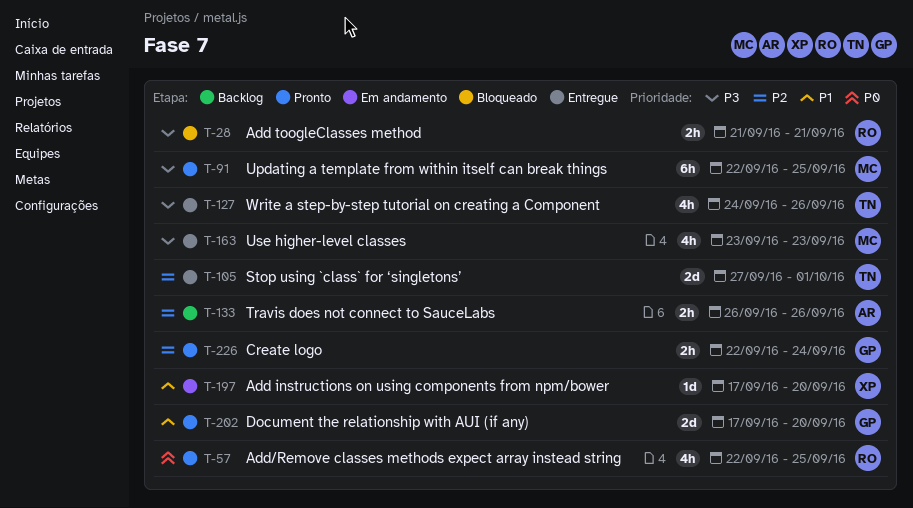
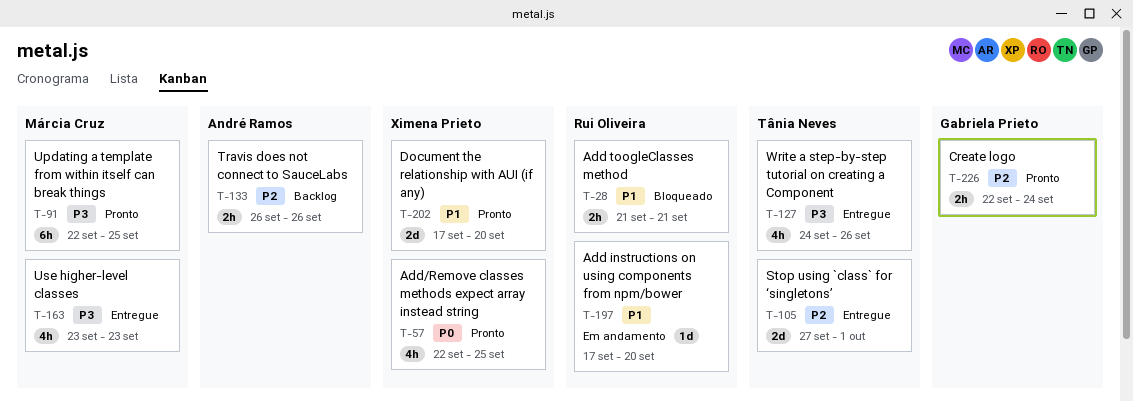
T-28, priority: P3 -> P1
T-57, owner: Rui Oliveira -> Ximena Prieto
T-197, owner: Ximena Prieto -> Rui Oliveira
T-202, owner: Gabriela Prieto -> Ximena Prieto

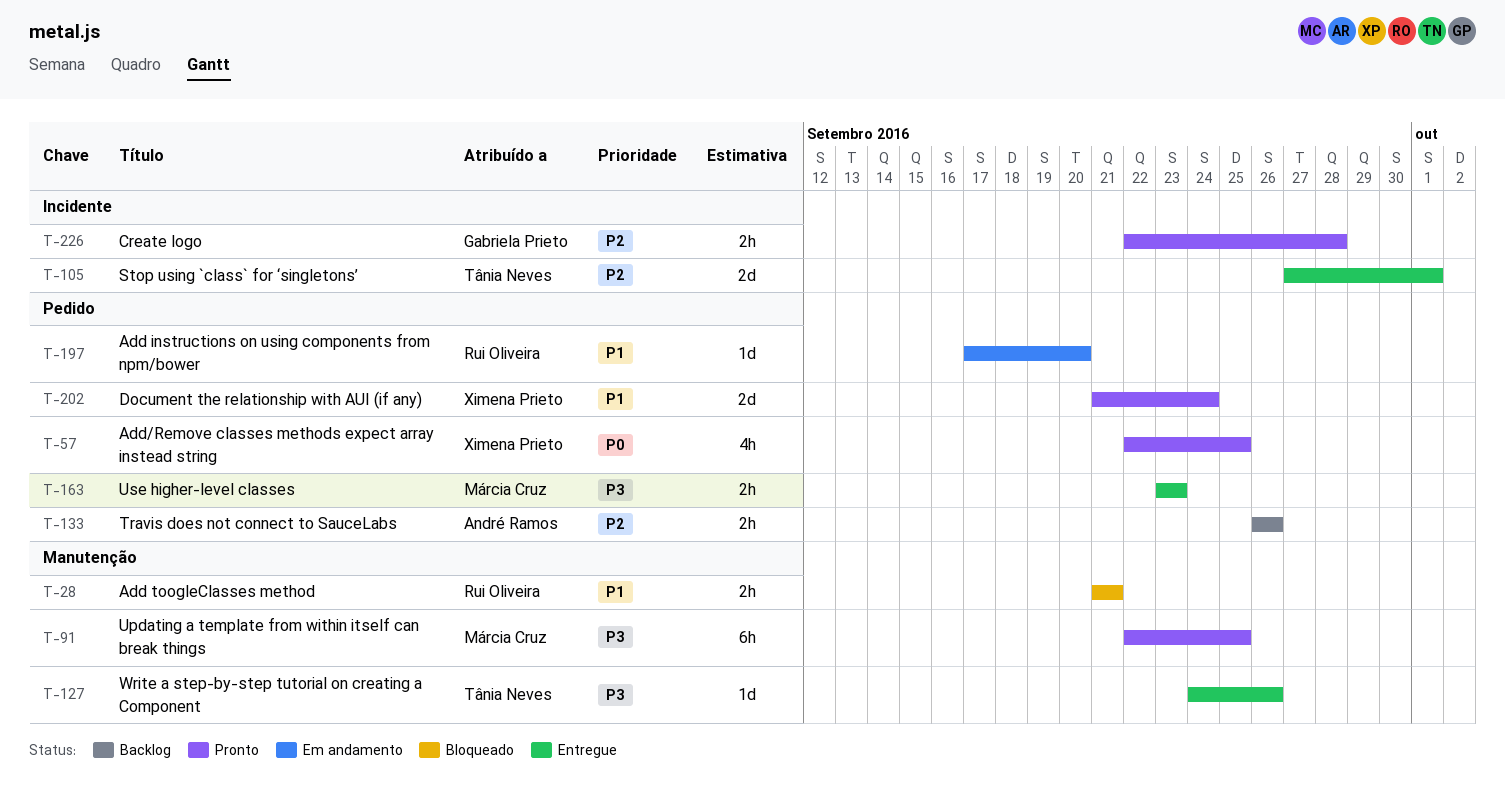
T-127, estimate: 4h -> 1d
T-163, estimate: 4h -> 2h
T-202, start: Sep 17 -> Sep 21
T-202, due: Sep 20 -> Sep 24
T-226, due: Sep 24 -> Sep 28

